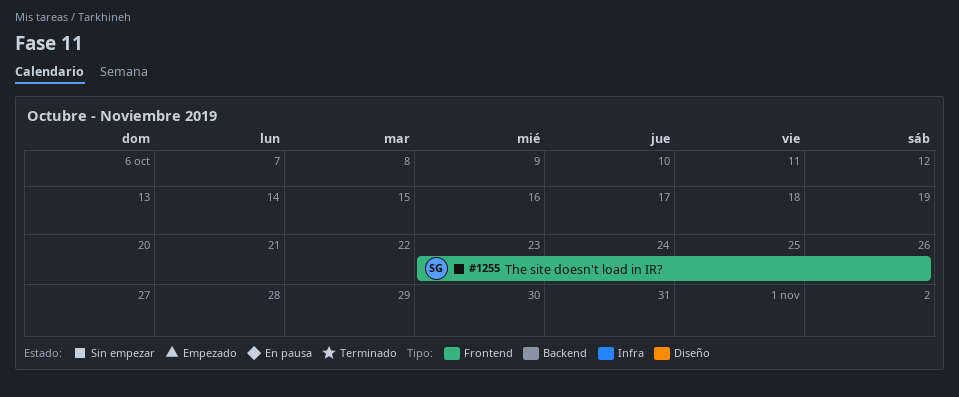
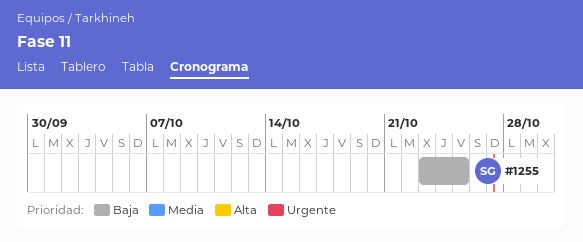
#1255, due: Oct 26 -> Oct 25

